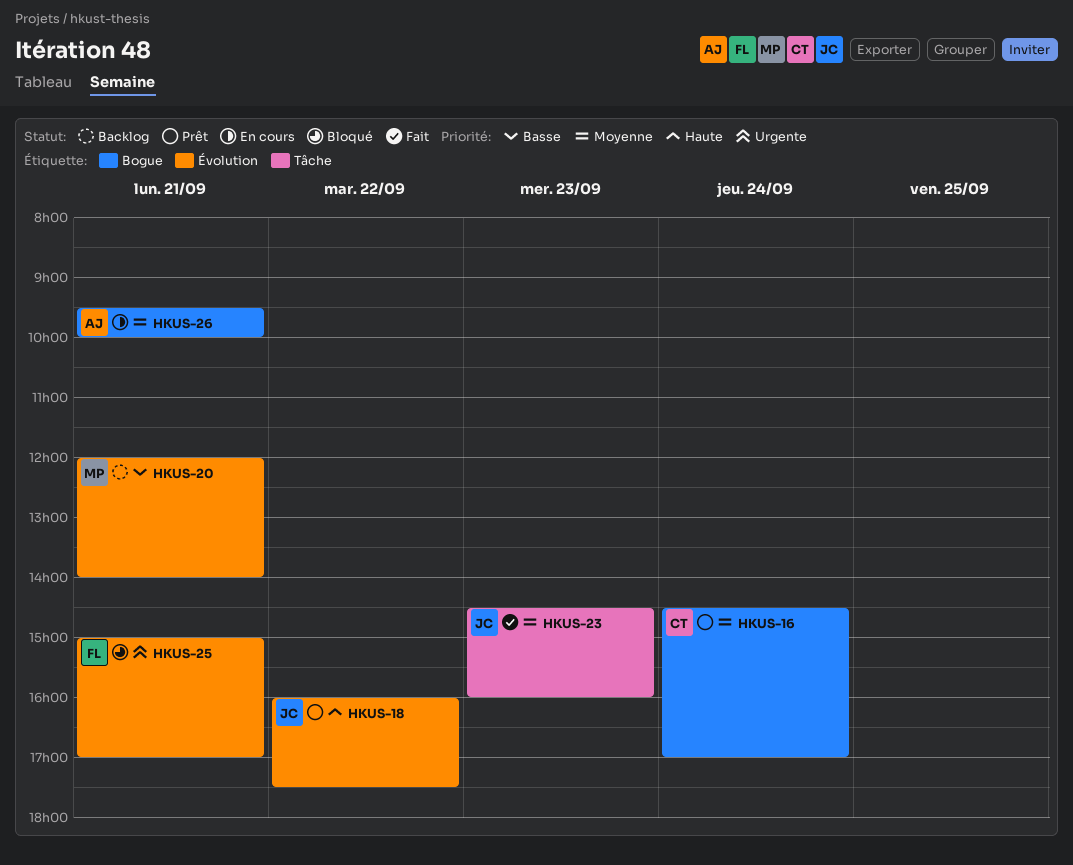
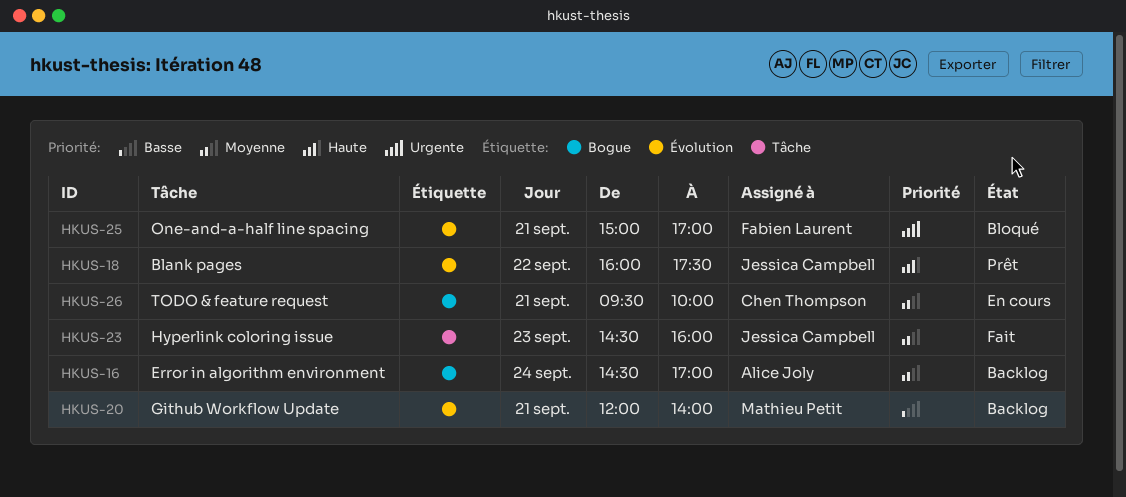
HKUS-16, status: Prêt -> Backlog
HKUS-16, owner: Chen Thompson -> Alice Joly
HKUS-26, owner: Alice Joly -> Chen Thompson

